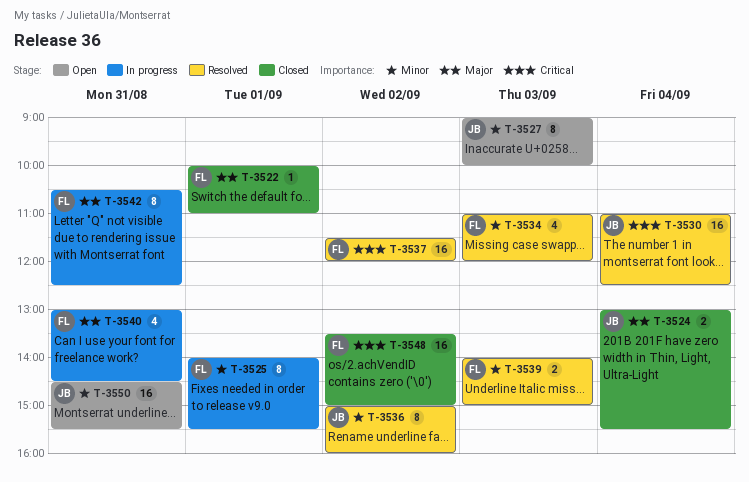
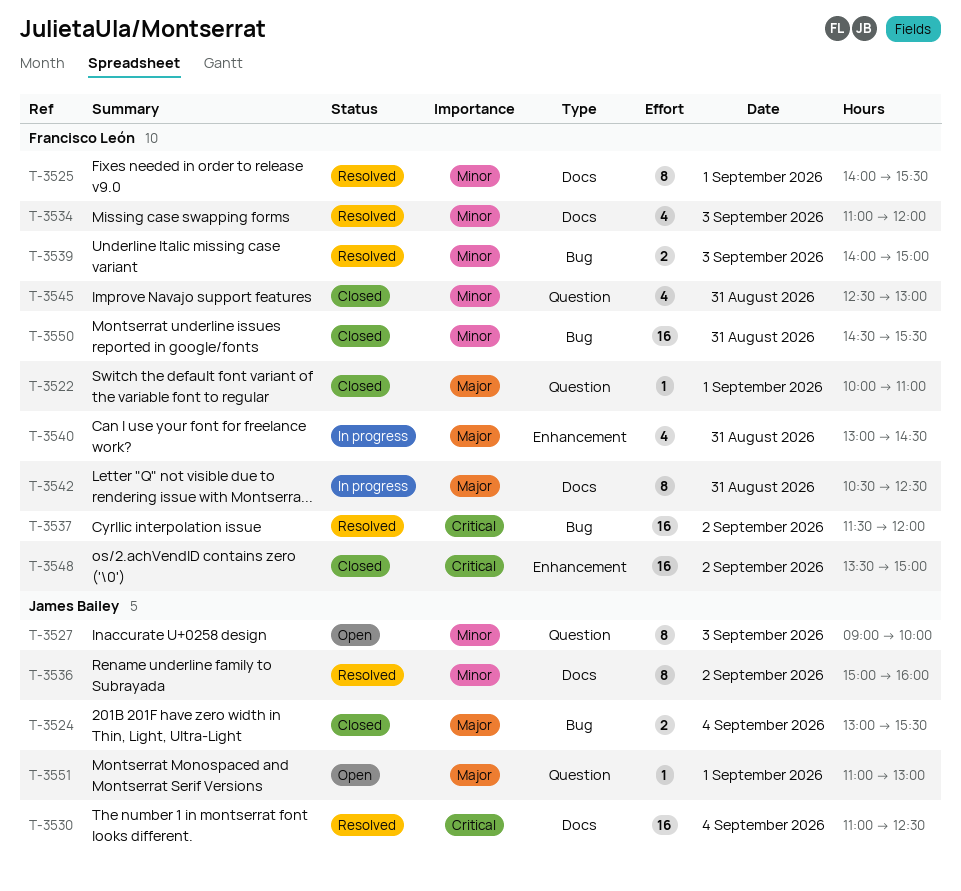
T-3525, status: In progress -> Resolved
T-3545: none -> present
T-3550, status: Open -> Closed
T-3550, owner: James Bailey -> Francisco León
T-3551: none -> present

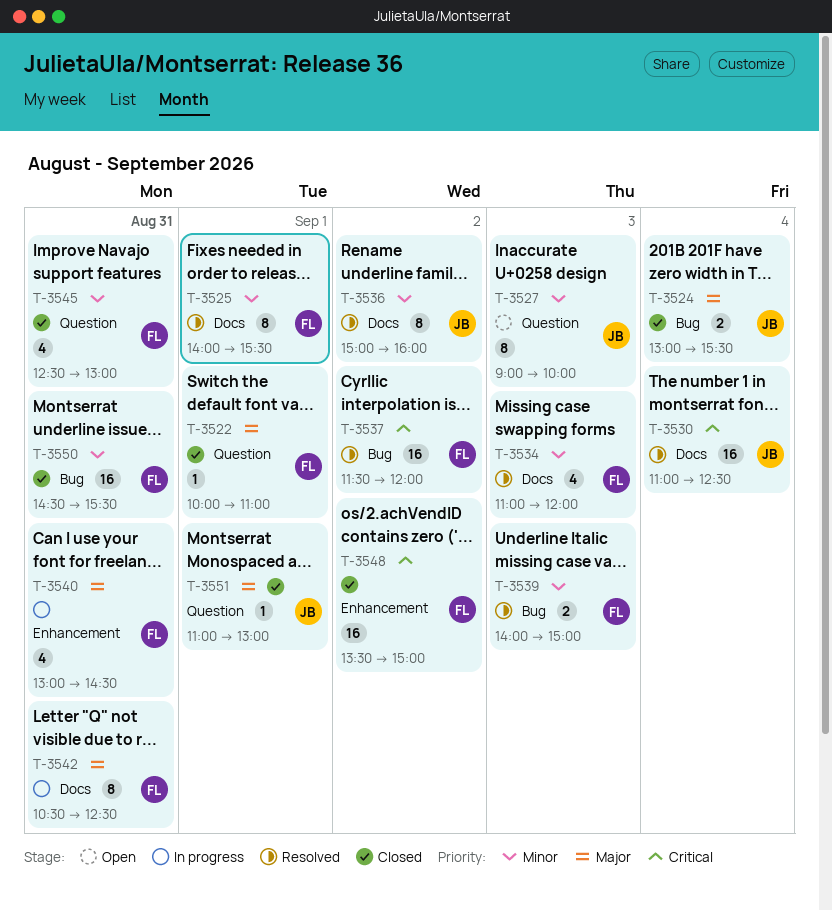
T-3551, status: Open -> Closed

